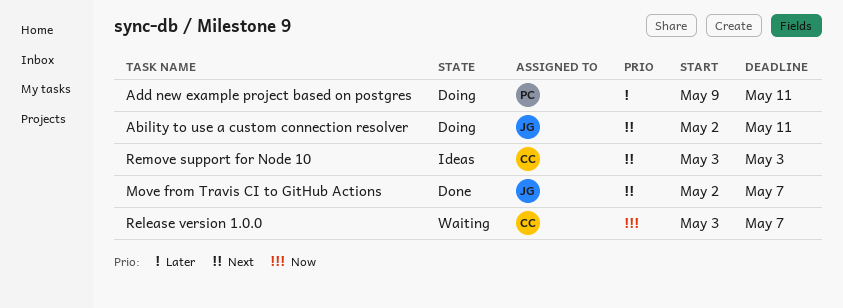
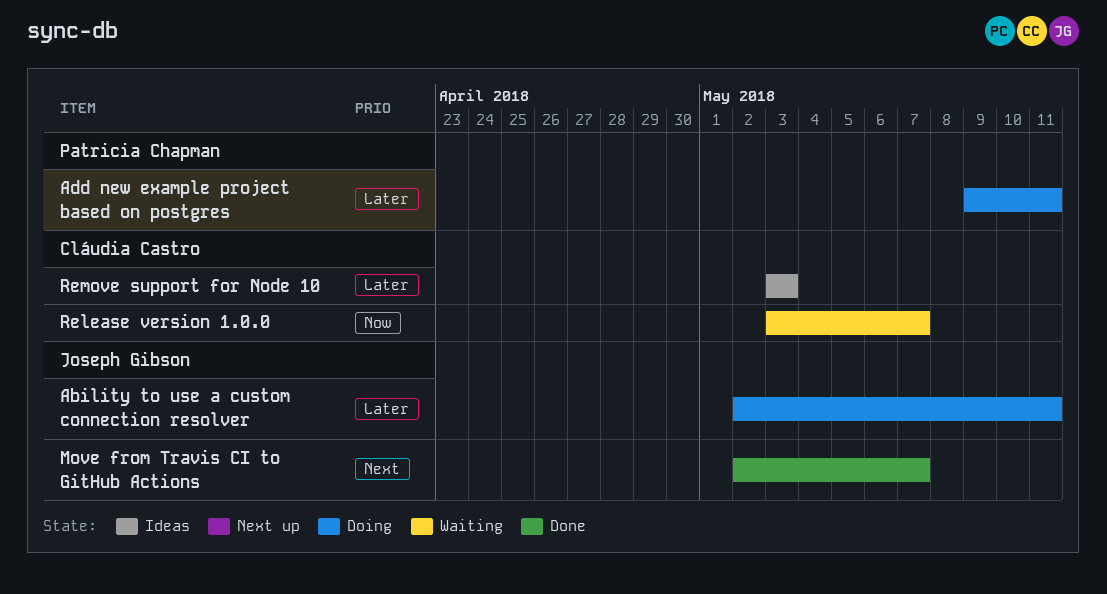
Ability to use a custom connection resolver, priority: Next -> Later
Remove support for Node 10, priority: Next -> Later

